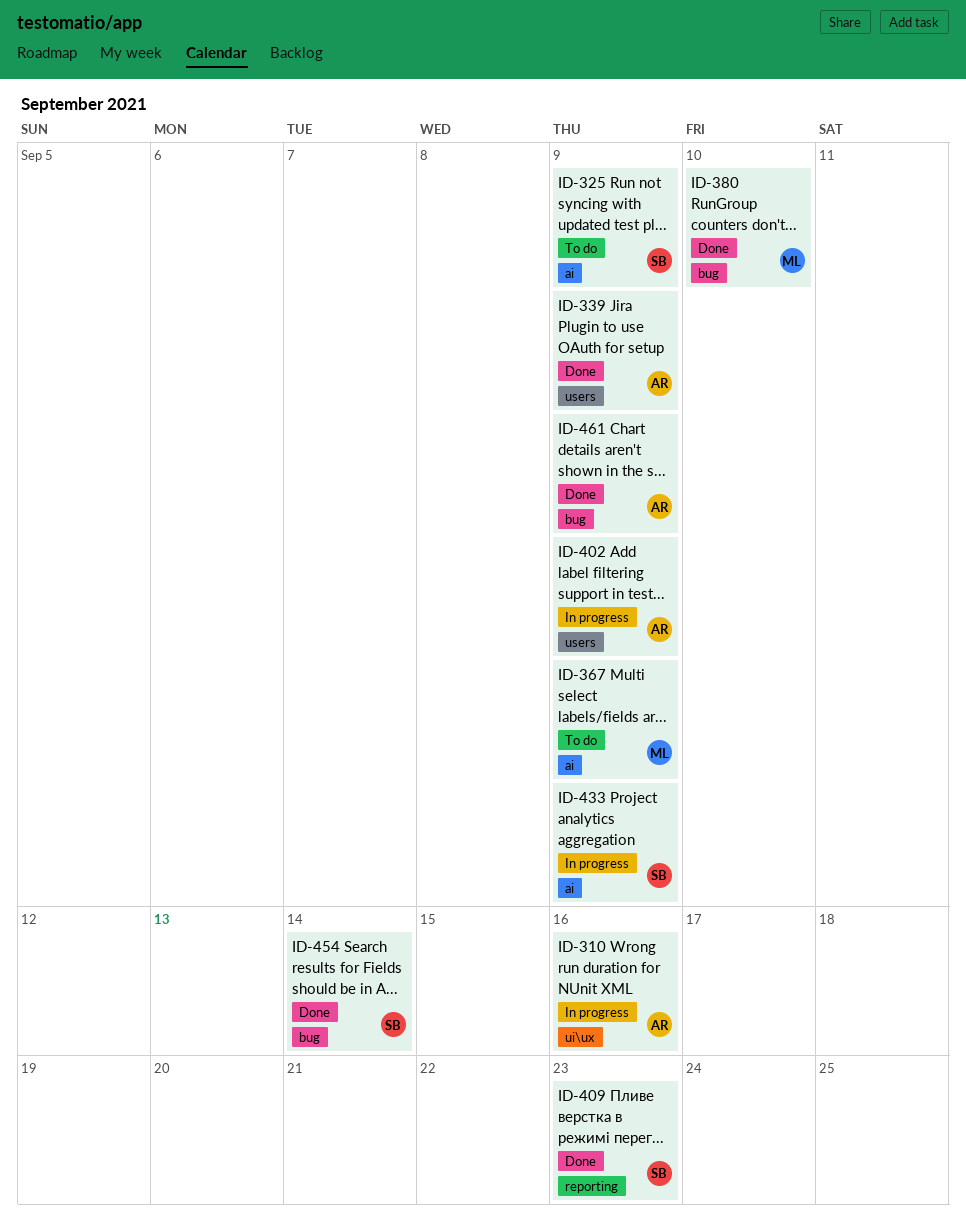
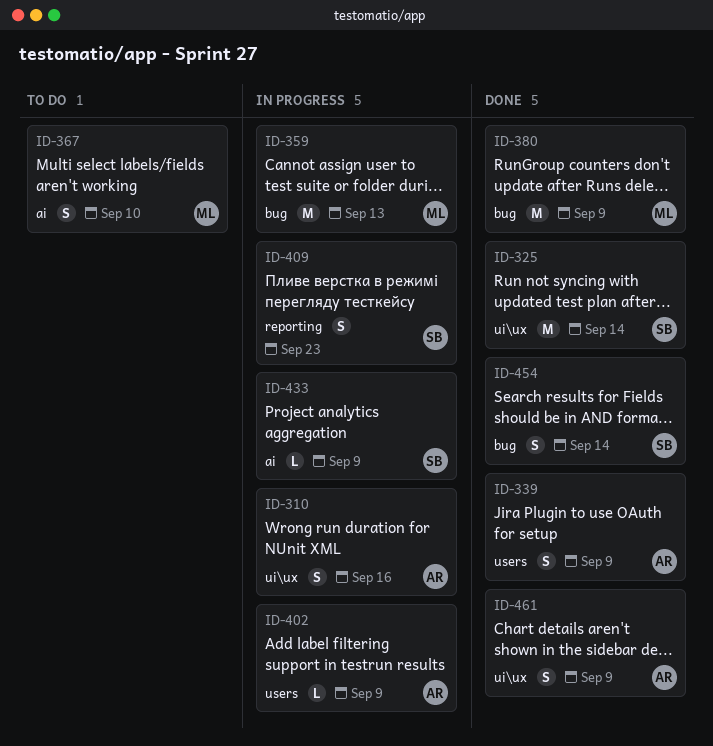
ID-325, status: To do -> Done
ID-325, label: ai -> ui\ux
ID-325, due: Sep 9 -> Sep 14
ID-359: none -> present
ID-367, due: Sep 9 -> Sep 10
ID-380, due: Sep 10 -> Sep 9
ID-409, status: Done -> In progress
ID-461, label: bug -> ui\ux

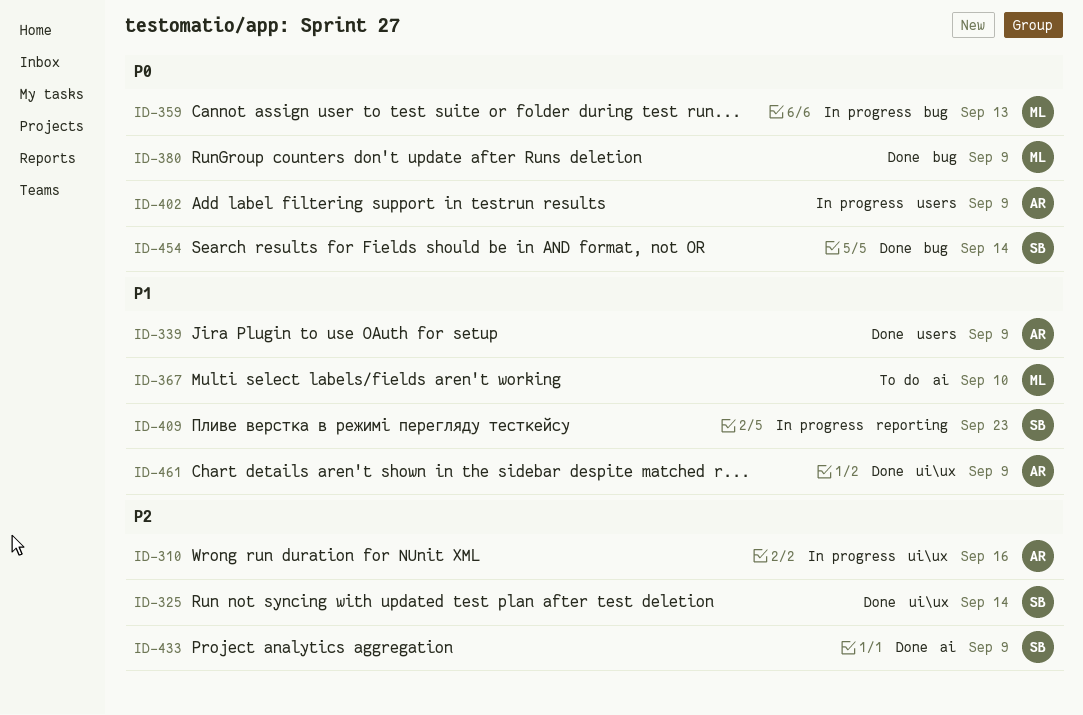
ID-433, status: In progress -> Done

